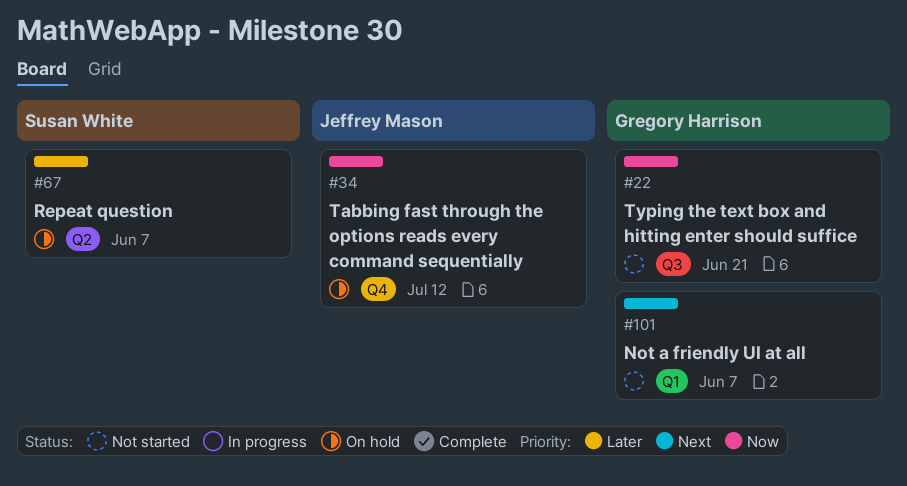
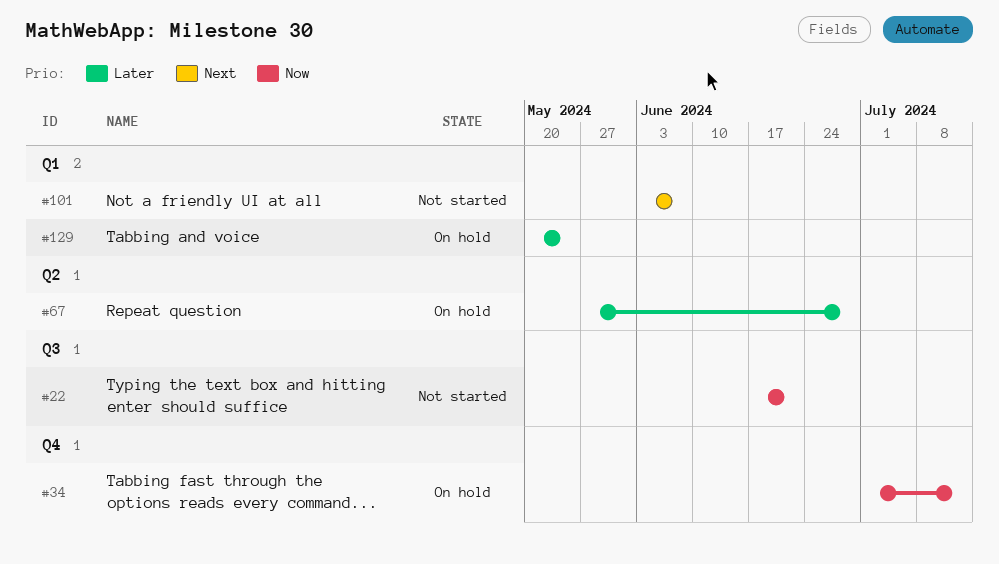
#67, due: Jun 7 -> Jun 28
#129: none -> present

